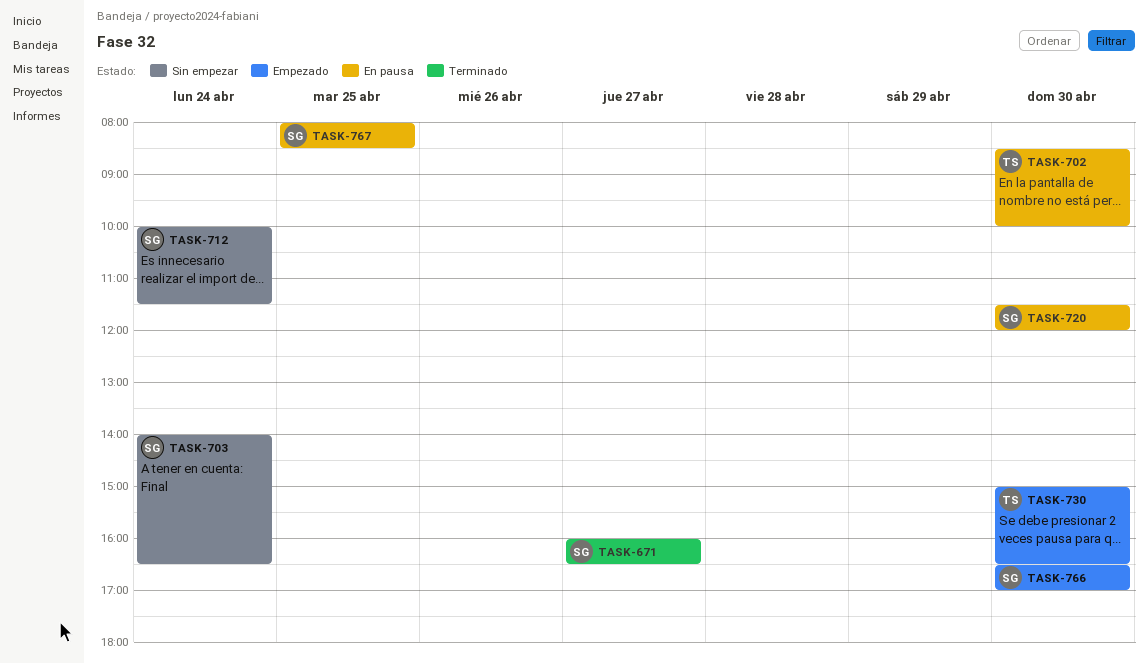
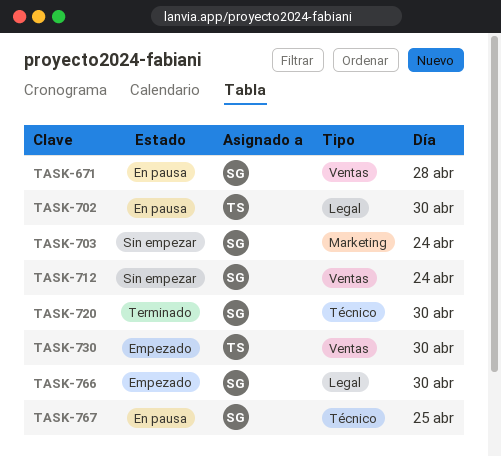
TASK-671, status: Terminado -> En pausa
TASK-671, day: Apr 27 -> Apr 28
TASK-720, status: En pausa -> Terminado

